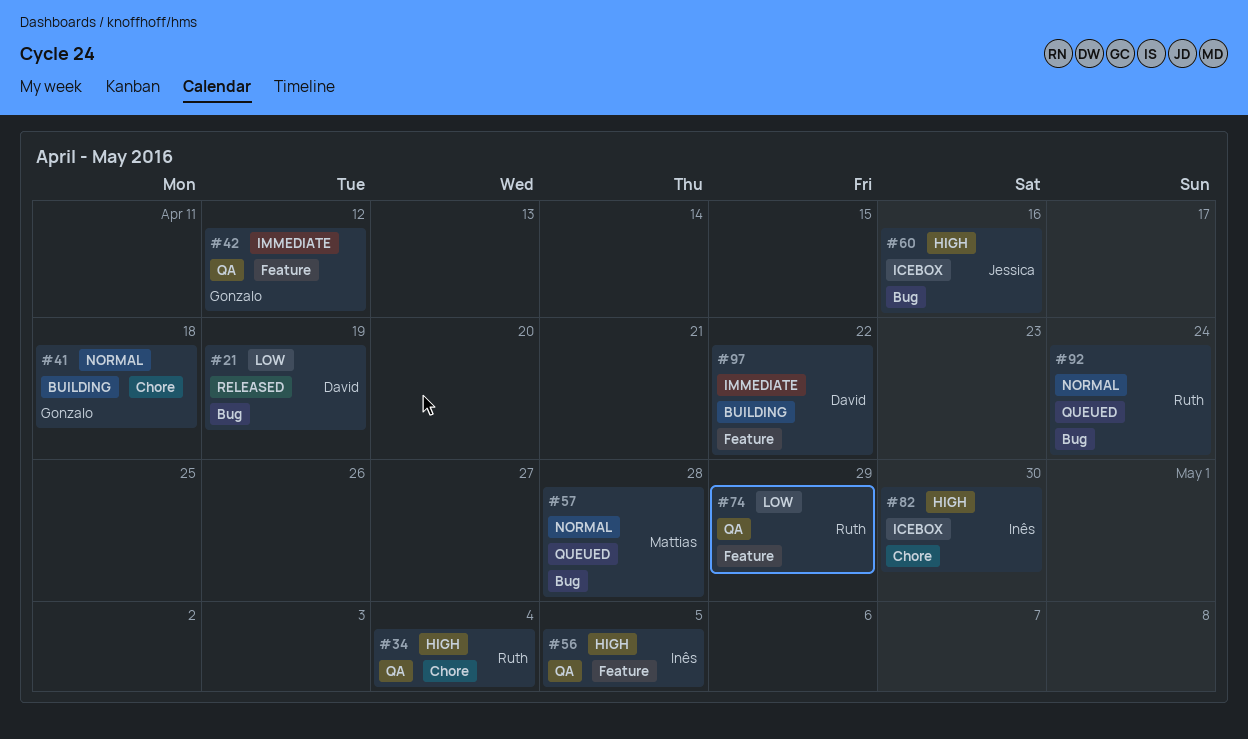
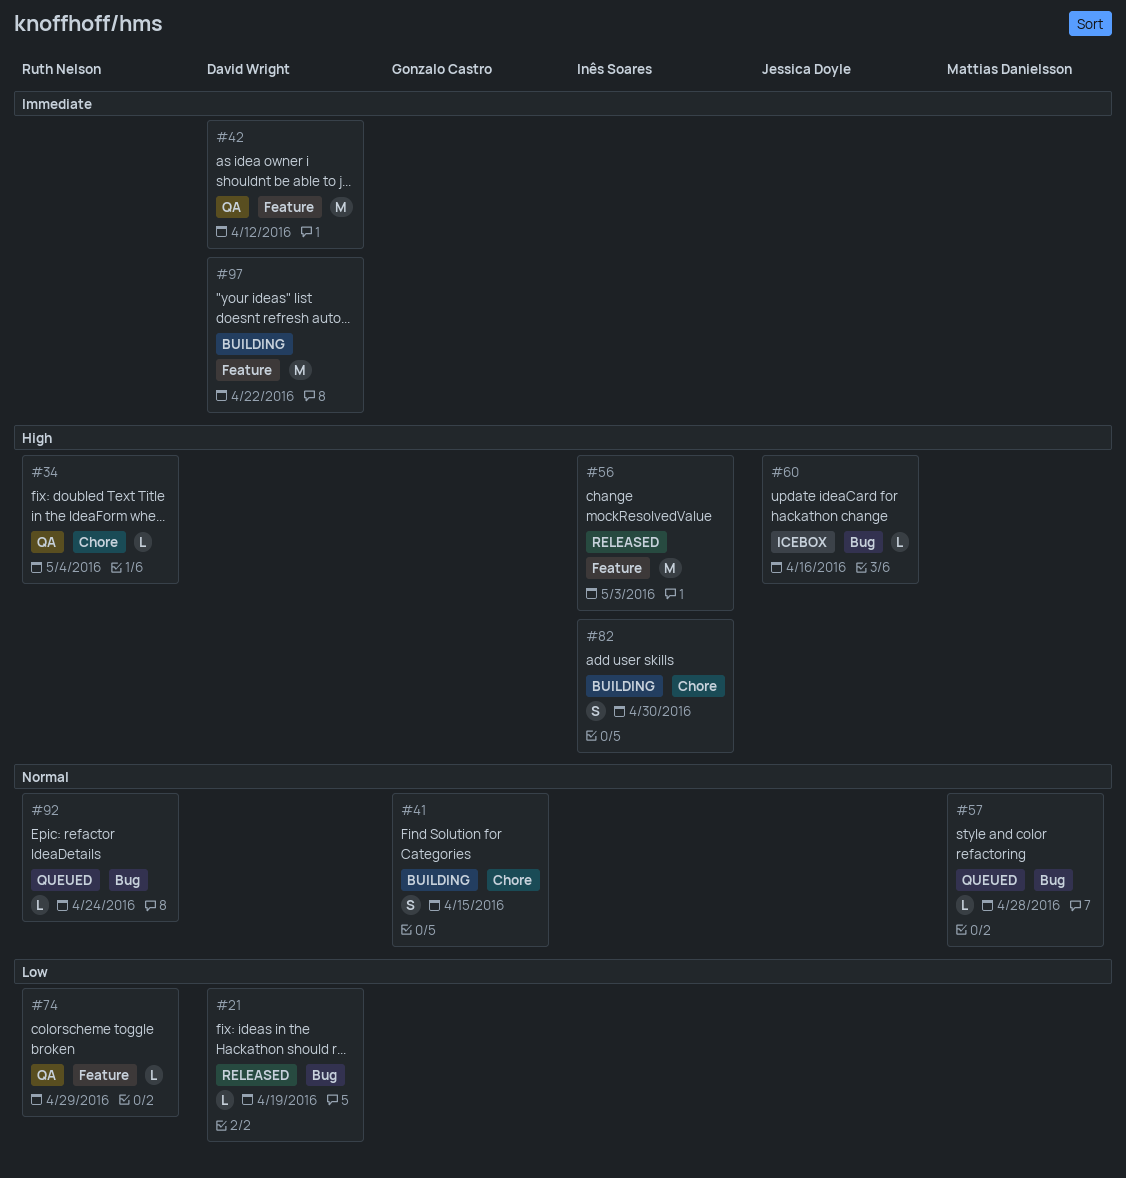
#41, due: Apr 18 -> Apr 15
#42, owner: Gonzalo Castro -> David Wright
#56, status: QA -> Released
#56, due: May 5 -> May 3
#82, status: Icebox -> Building

